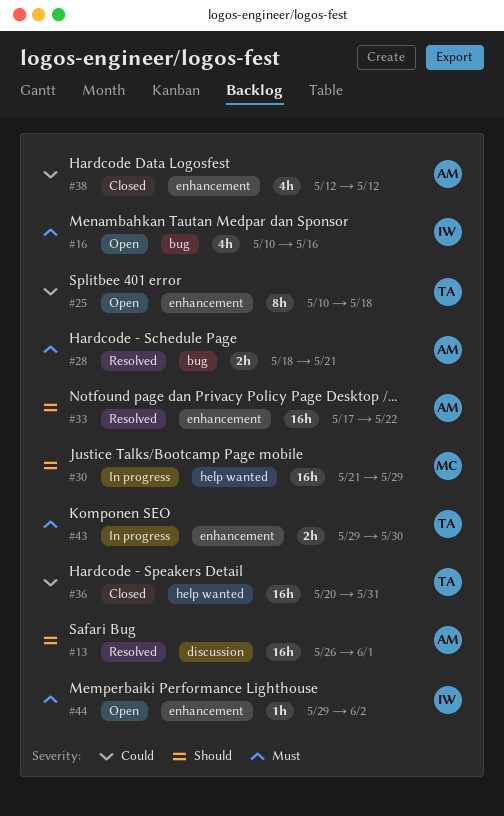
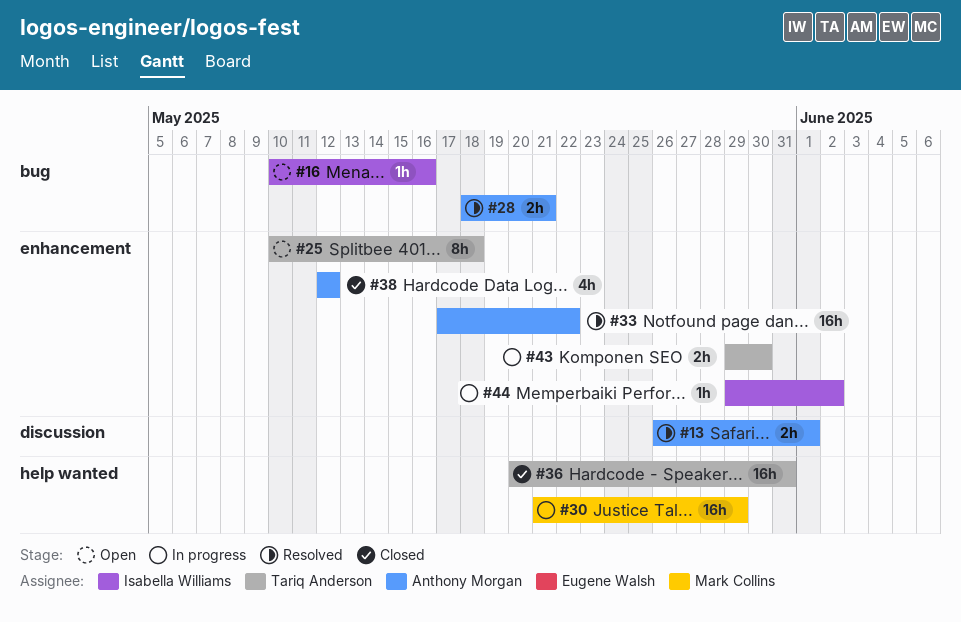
#13, estimate: 16h -> 2h
#16, estimate: 4h -> 1h
#44, status: Open -> In progress

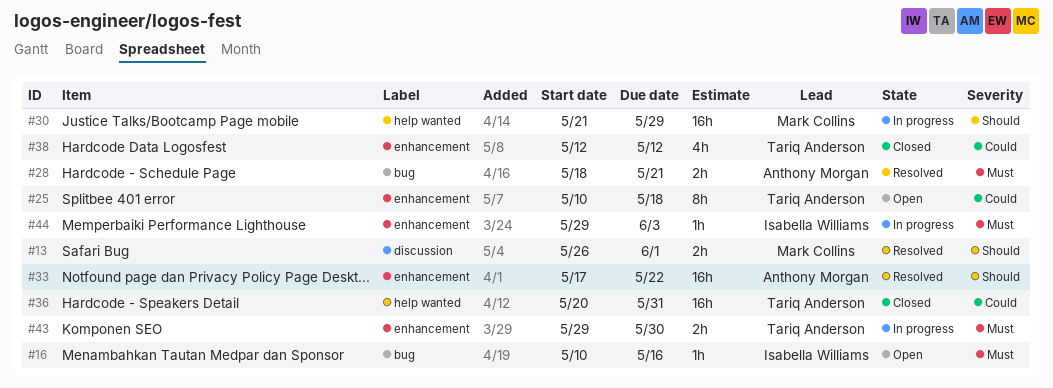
#13, owner: Anthony Morgan -> Mark Collins
#38, owner: Anthony Morgan -> Tariq Anderson
#44, due: Jun 2 -> Jun 3

